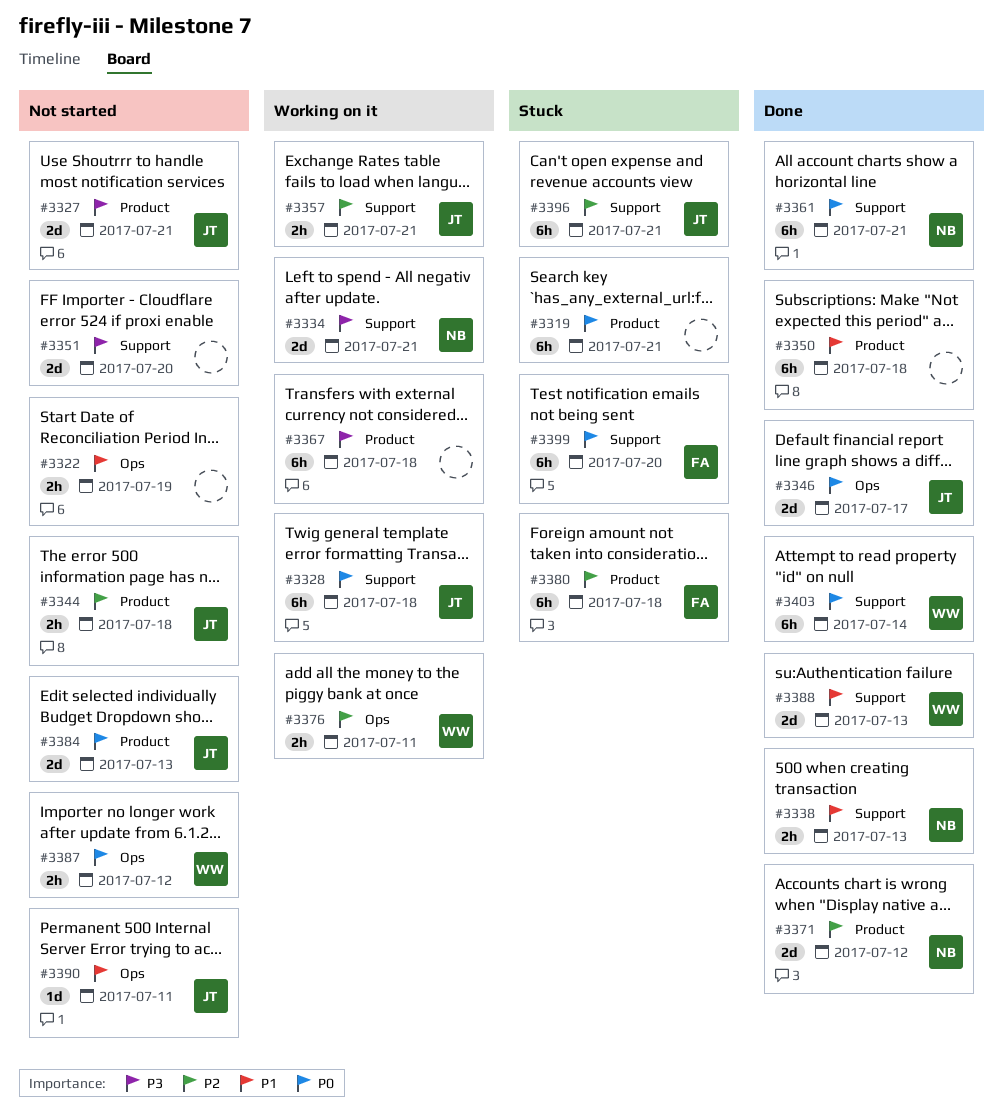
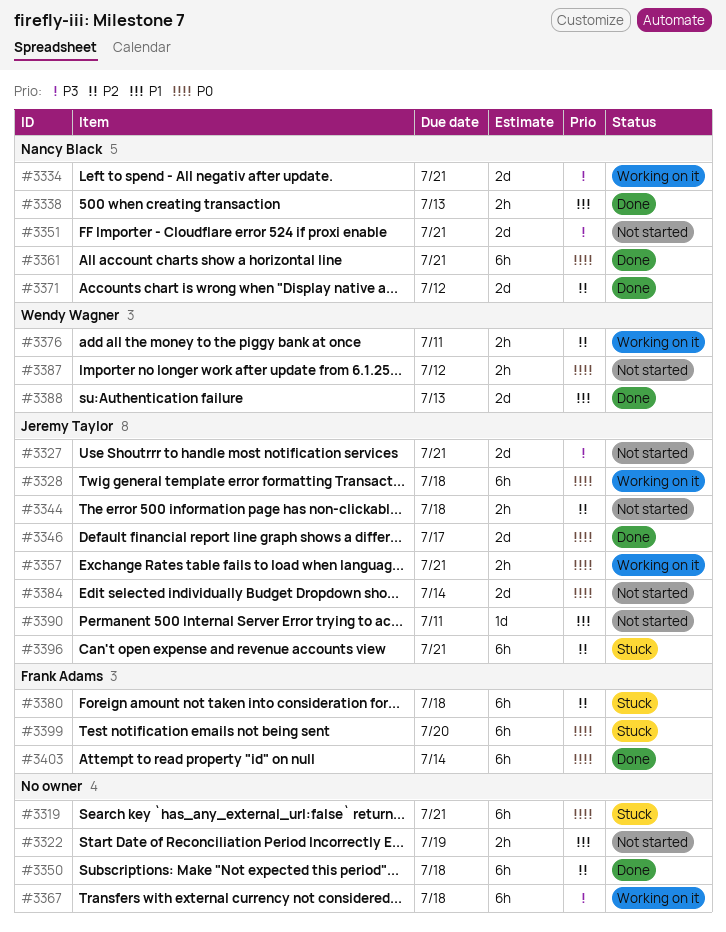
#3350, priority: P1 -> P2
#3351, owner: none -> Nancy Black
#3351, due: Jul 20 -> Jul 21
#3357, priority: P2 -> P0
#3384, due: Jul 13 -> Jul 14
#3403, owner: Wendy Wagner -> Frank Adams

